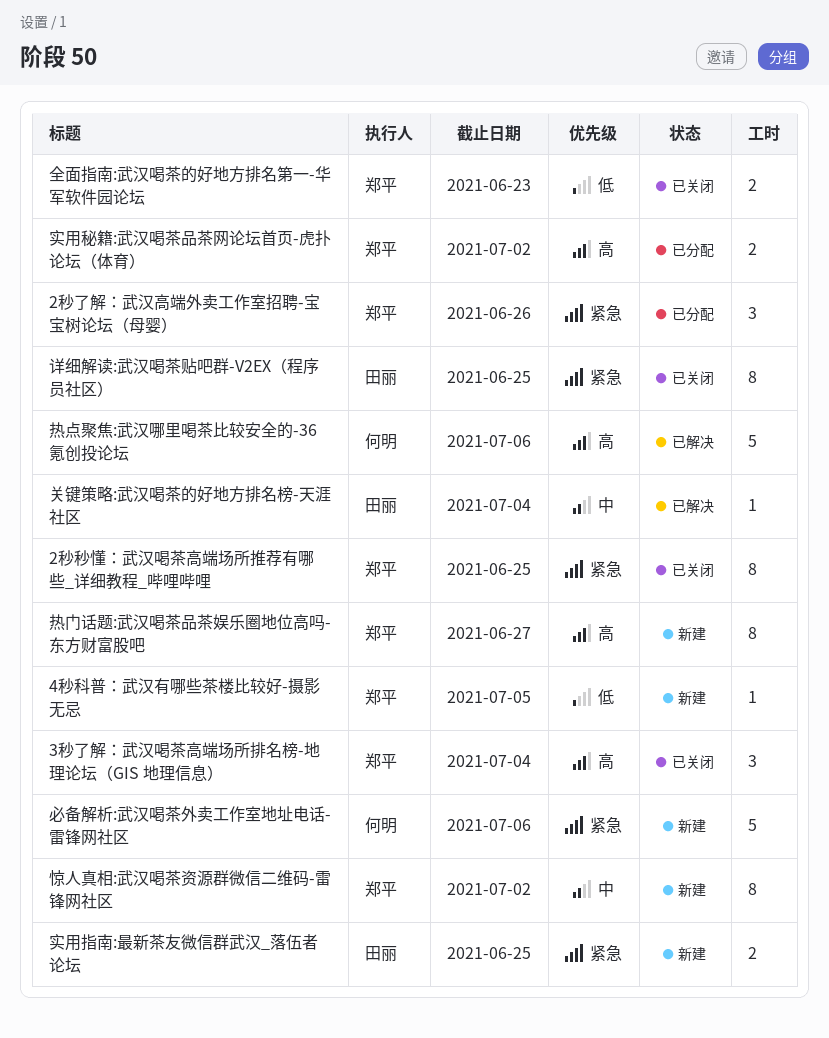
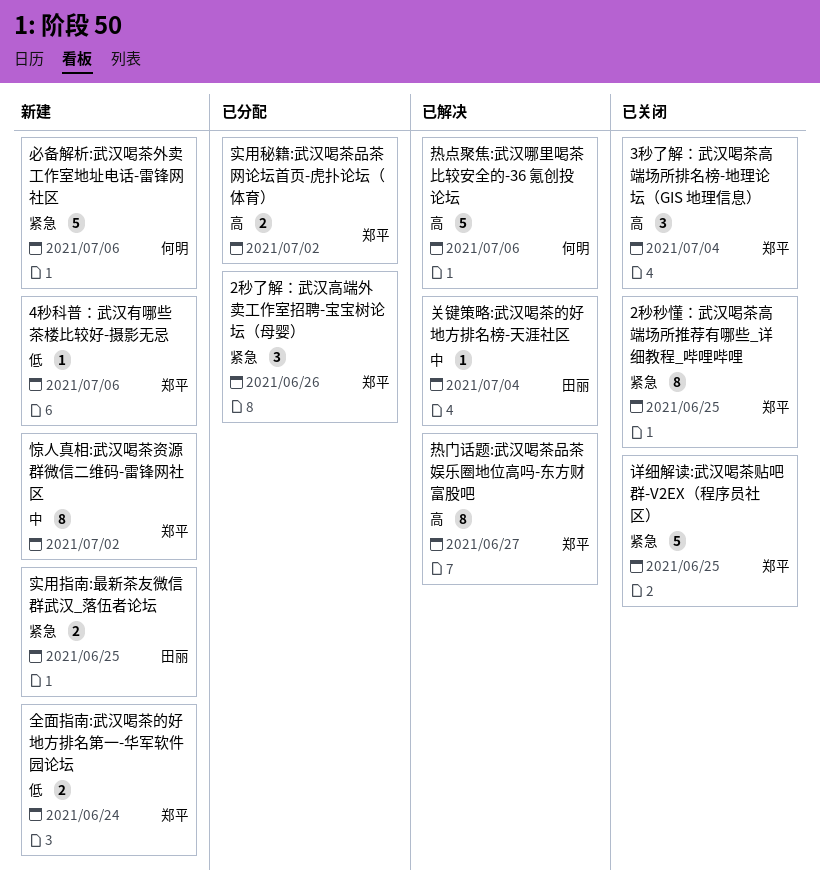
4秒科普：武汉有哪些茶楼比较好-摄影无忌, due: Jul 5 -> Jul 6
全面指南:武汉喝茶的好地方排名第一-华军软件园论坛, status: 已关闭 -> 新建
全面指南:武汉喝茶的好地方排名第一-华军软件园论坛, due: Jun 23 -> Jun 24
热门话题:武汉喝茶品茶娱乐圈地位高吗-东方财富股吧, status: 新建 -> 已解决
详细解读:武汉喝茶贴吧群-V2EX（程序员社区）, owner: 田丽 -> 郑平
详细解读:武汉喝茶贴吧群-V2EX（程序员社区）, estimate: 8 -> 5

